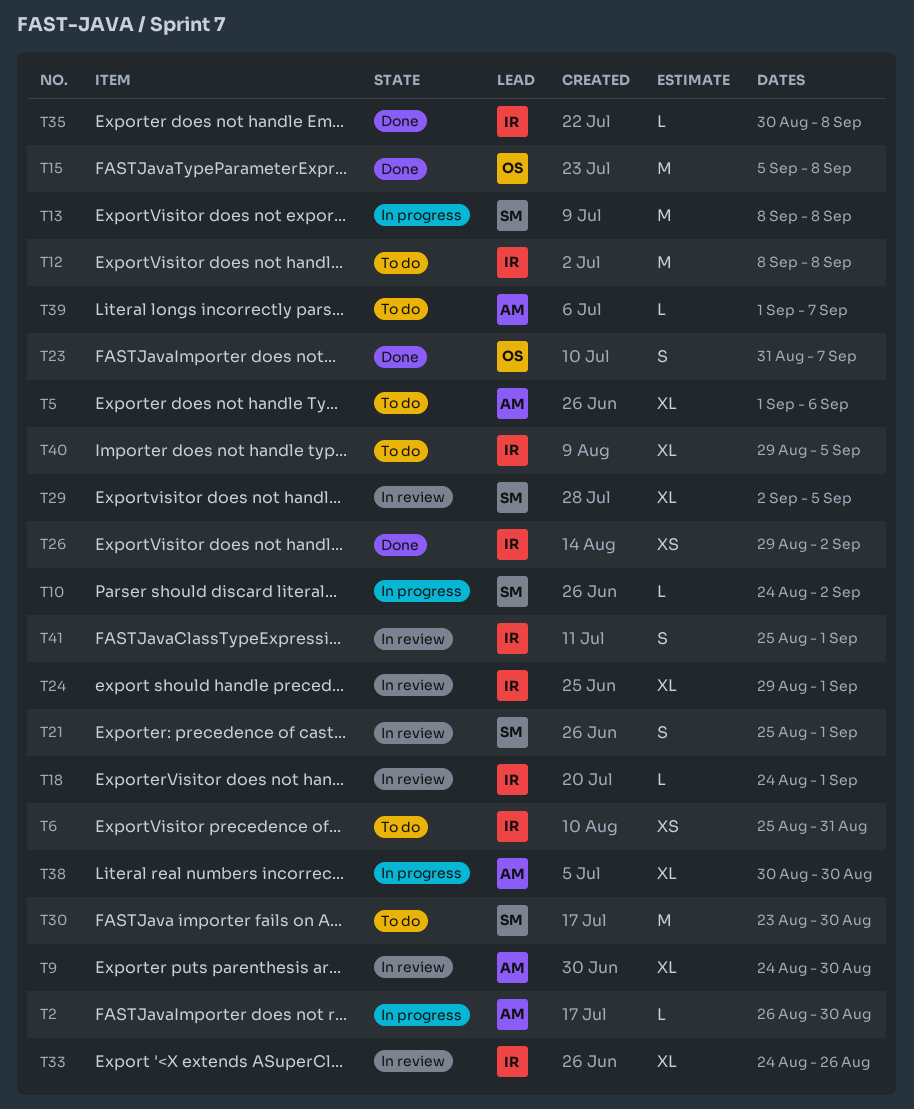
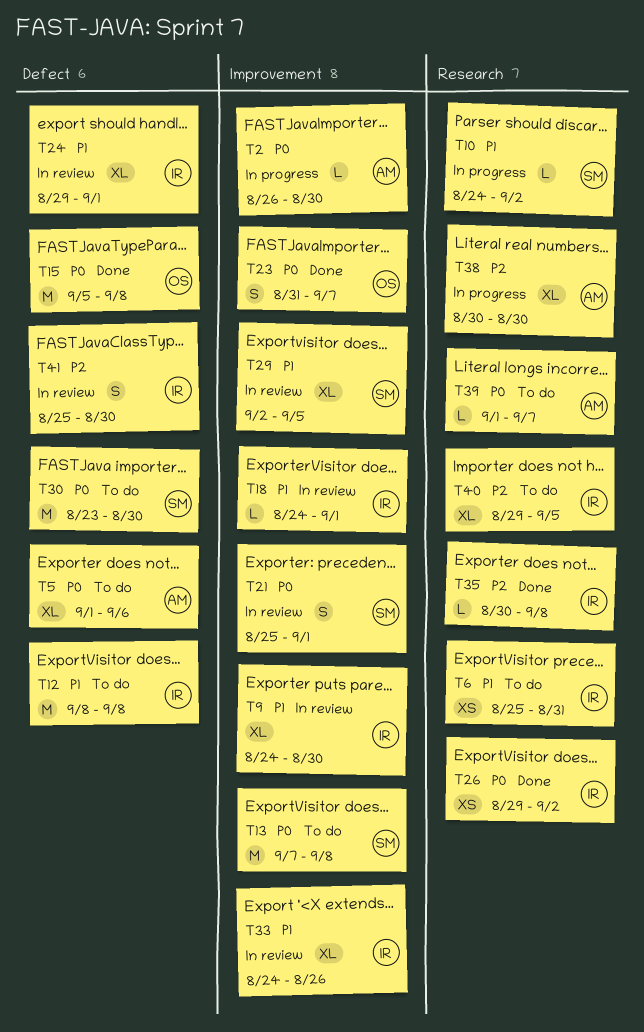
T9, owner: AM -> IR
T13, status: In progress -> To do
T13, start: Sep 8 -> Sep 7
T41, due: Sep 1 -> Aug 30

